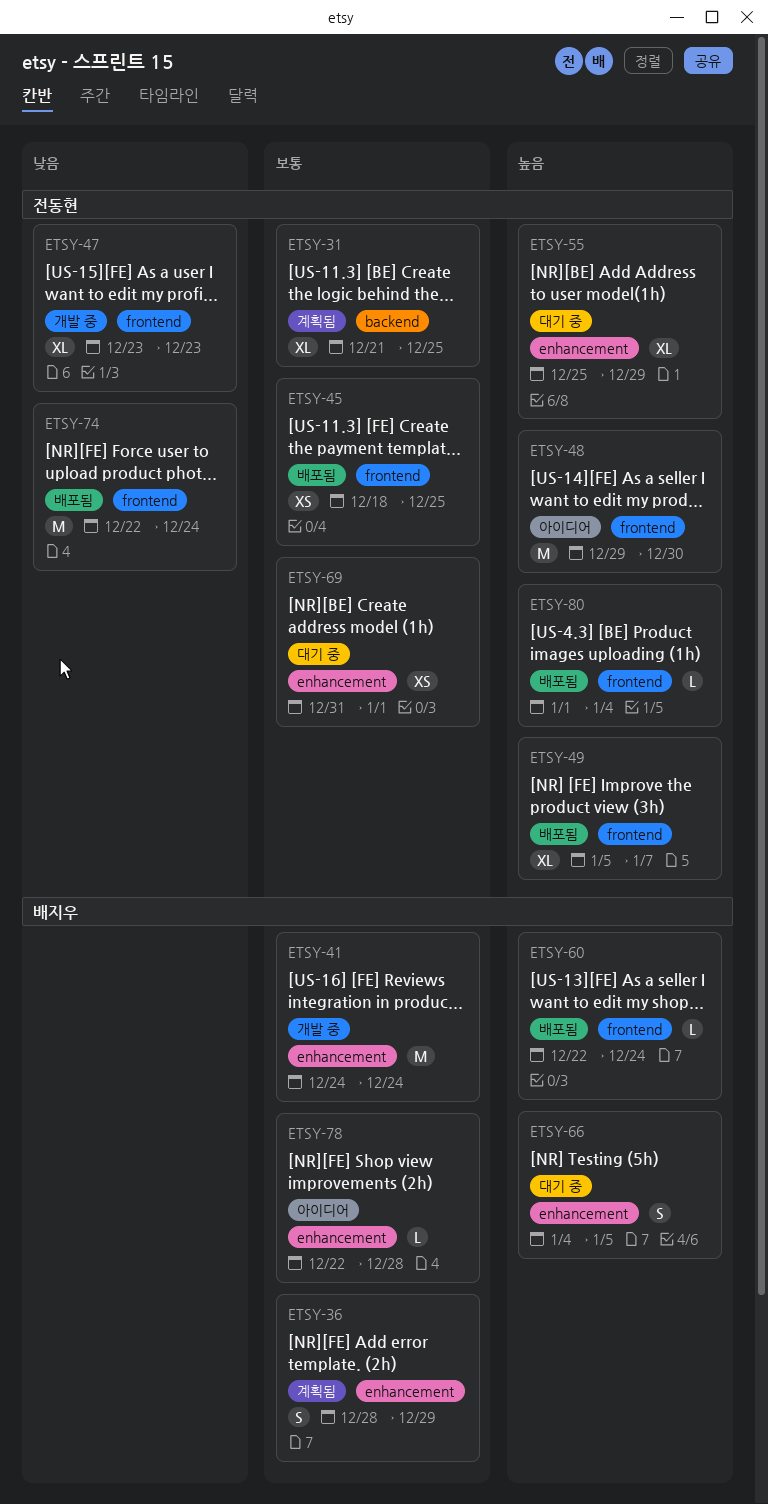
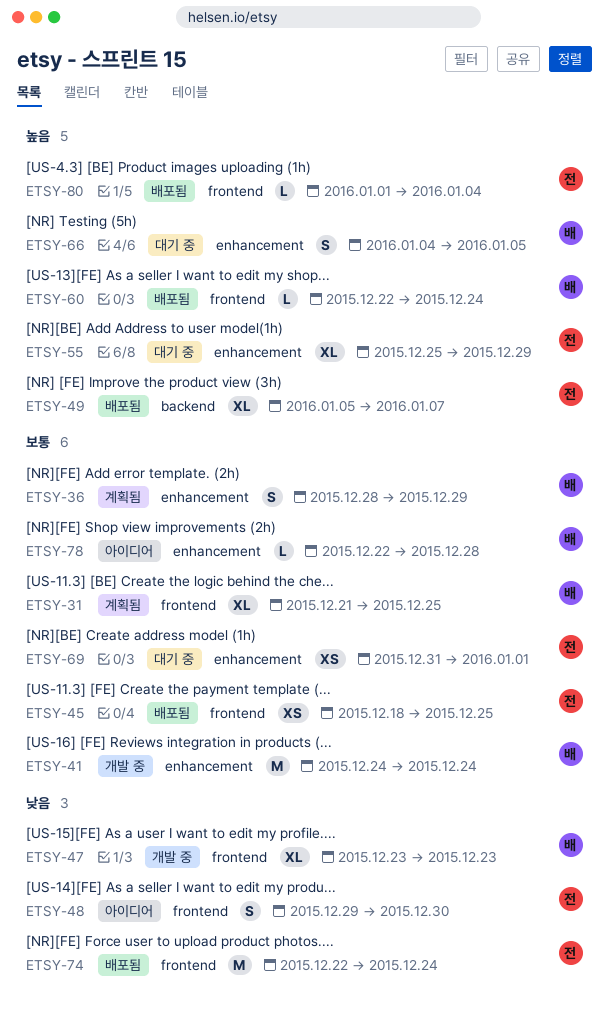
ETSY-31, owner: 전동현 -> 배지우
ETSY-31, label: backend -> frontend
ETSY-47, owner: 전동현 -> 배지우
ETSY-48, priority: 높음 -> 낮음
ETSY-48, estimate: M -> S
ETSY-49, label: frontend -> backend

